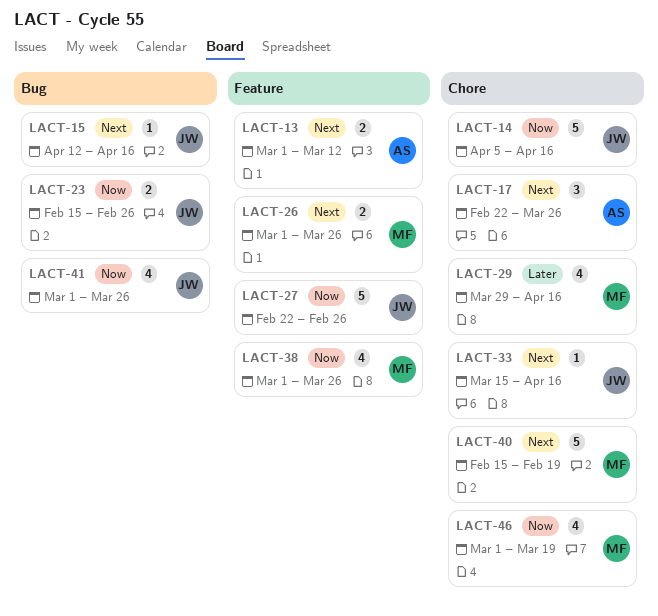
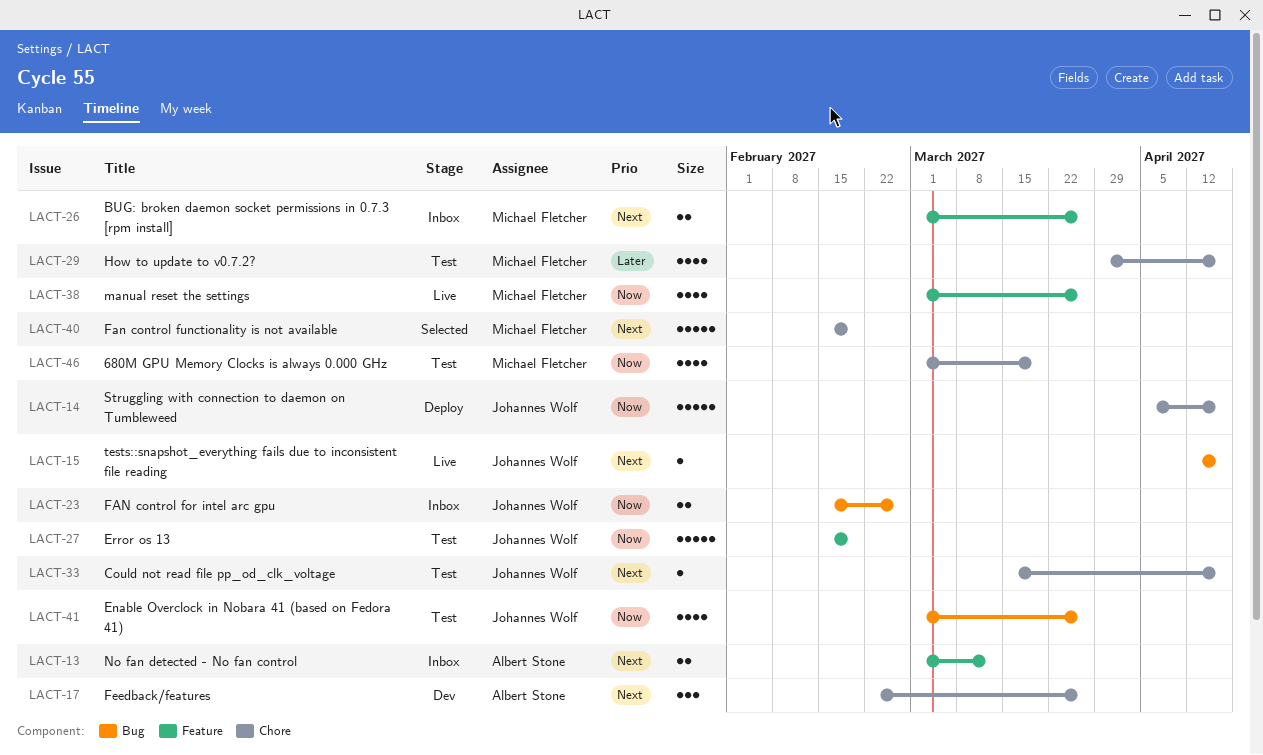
LACT-27, start: Feb 22 -> Feb 15
LACT-27, due: Feb 26 -> Feb 19

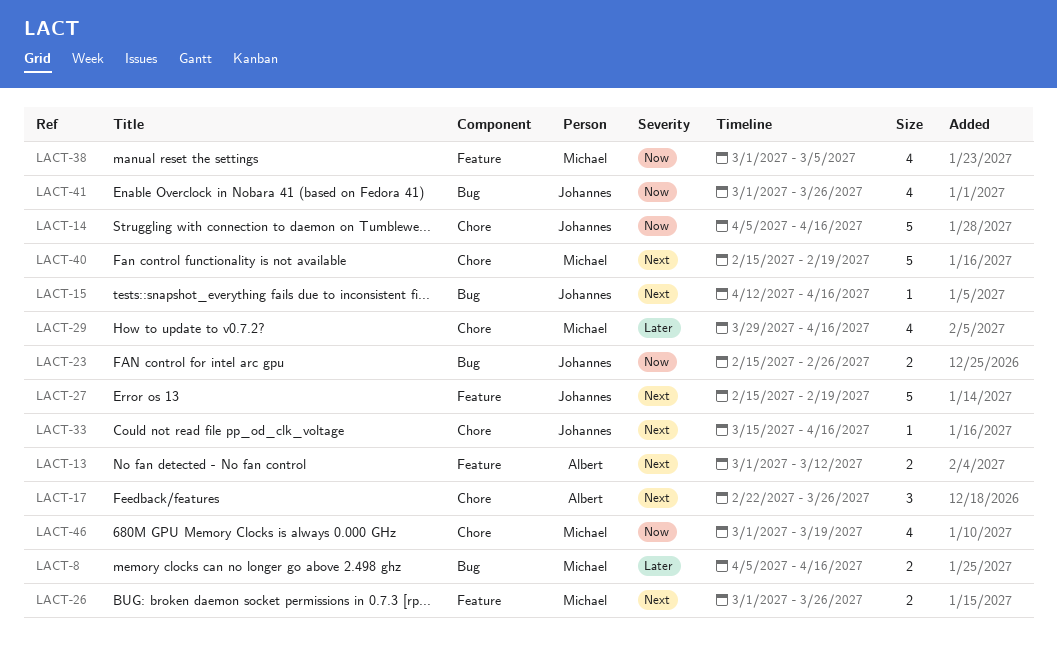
LACT-8: none -> present
LACT-27, priority: Now -> Next
LACT-38, due: Mar 26 -> Mar 5

